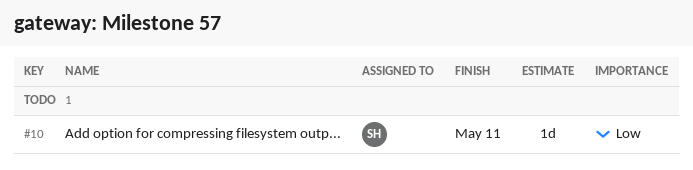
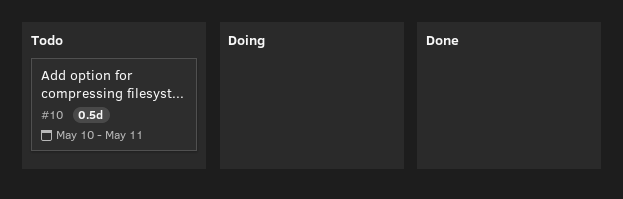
#10, estimate: 1d -> 0.5d

